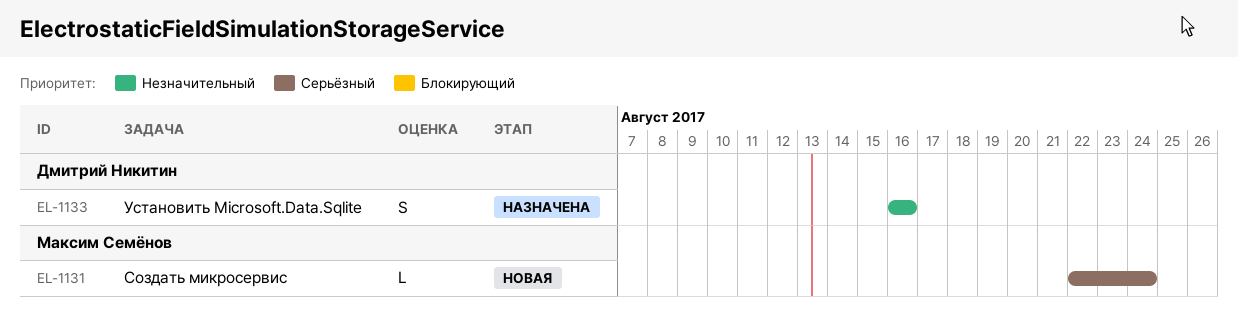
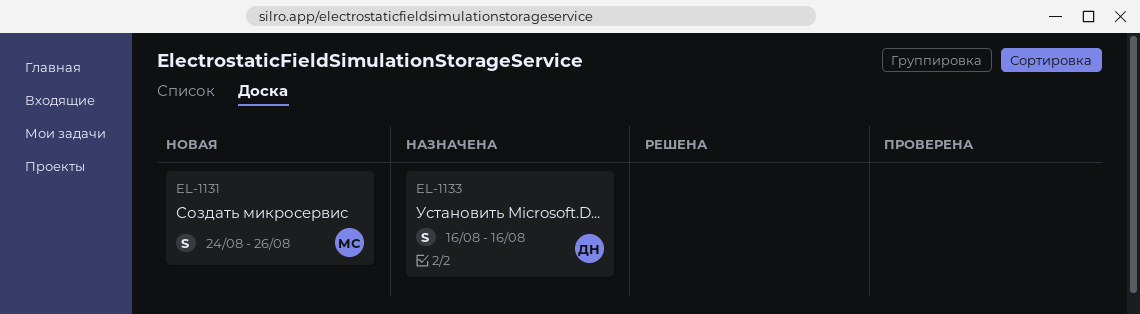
EL-1131, estimate: L -> S
EL-1131, start: Aug 22 -> Aug 24
EL-1131, due: Aug 24 -> Aug 26

